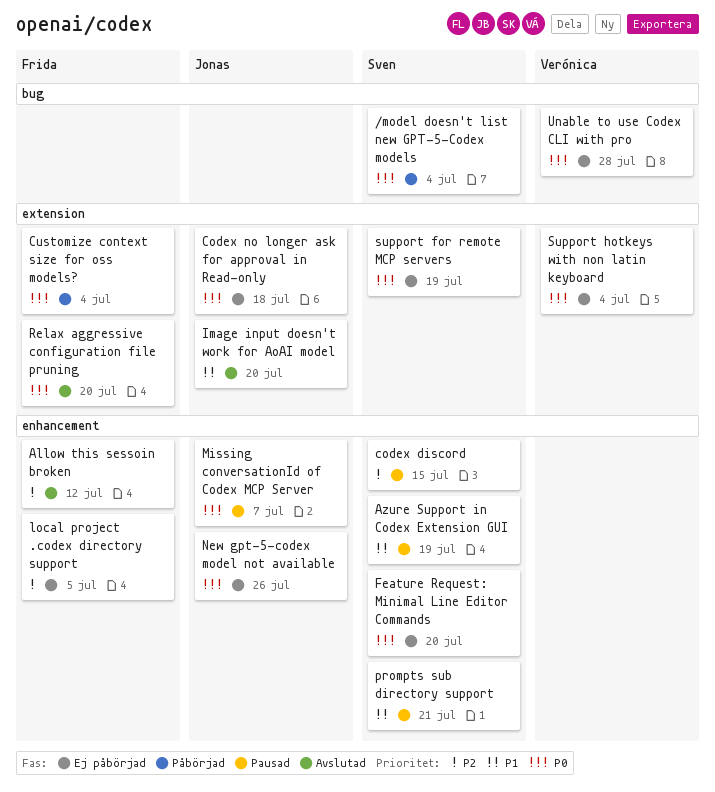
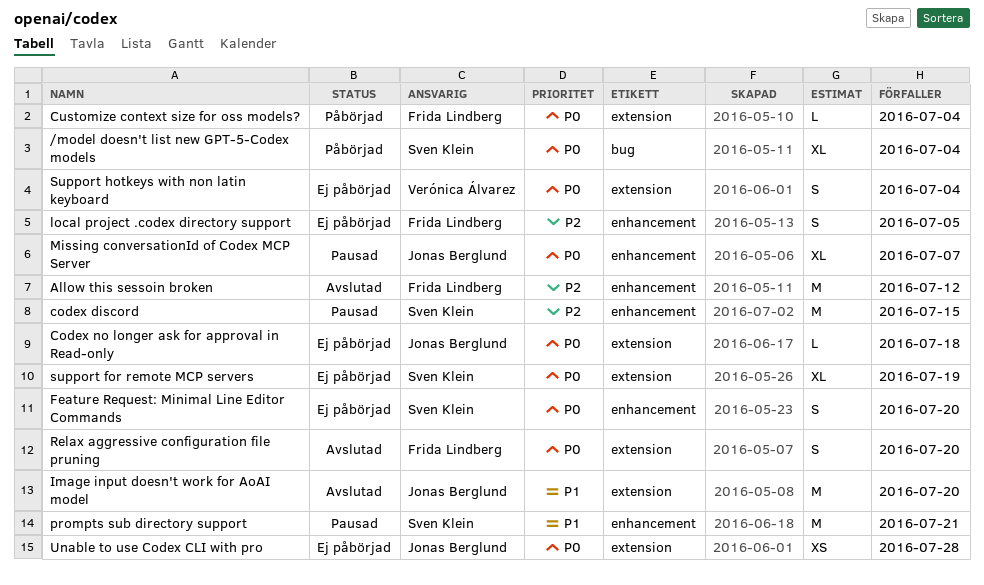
Azure Support in Codex Extension GUI: present -> none
New gpt-5-codex model not available: present -> none
Unable to use Codex CLI with pro, owner: Verónica Álvarez -> Jonas Berglund
Unable to use Codex CLI with pro, label: bug -> extension

